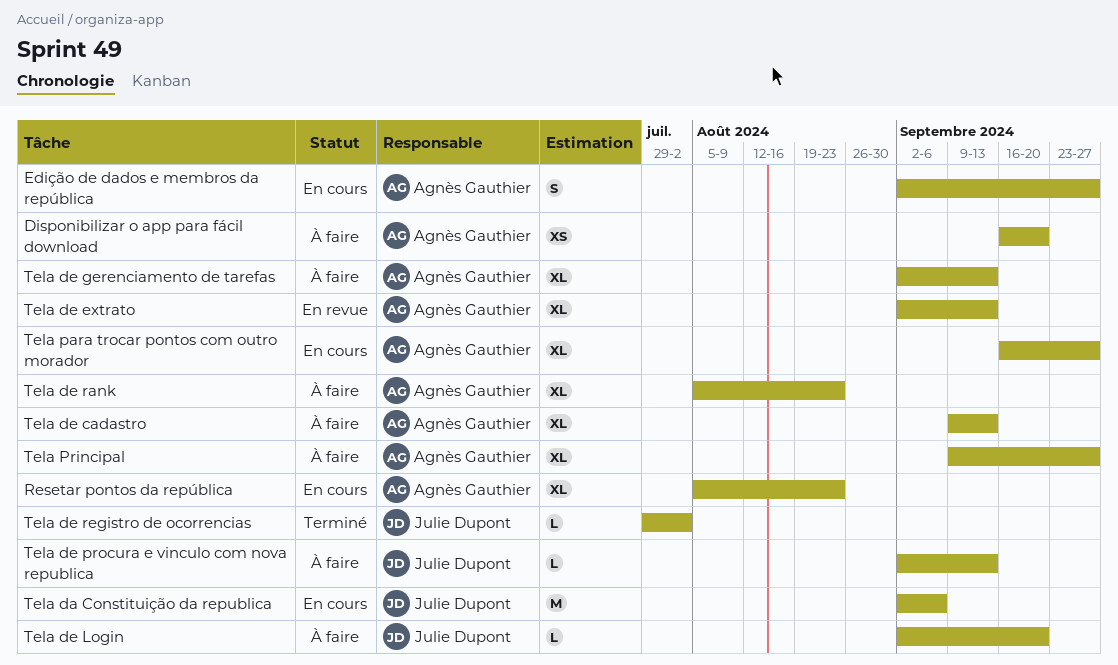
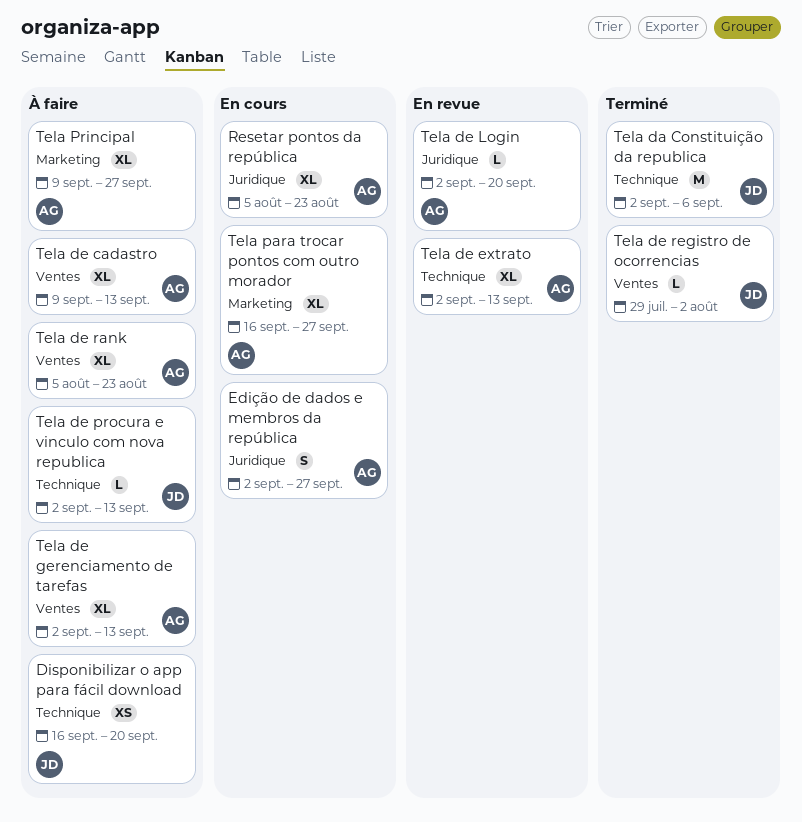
Disponibilizar o app para fácil download, owner: Agnès Gauthier -> Julie Dupont
Tela da Constituição da republica, status: En cours -> Terminé
Tela de Login, status: À faire -> En revue
Tela de Login, owner: Julie Dupont -> Agnès Gauthier

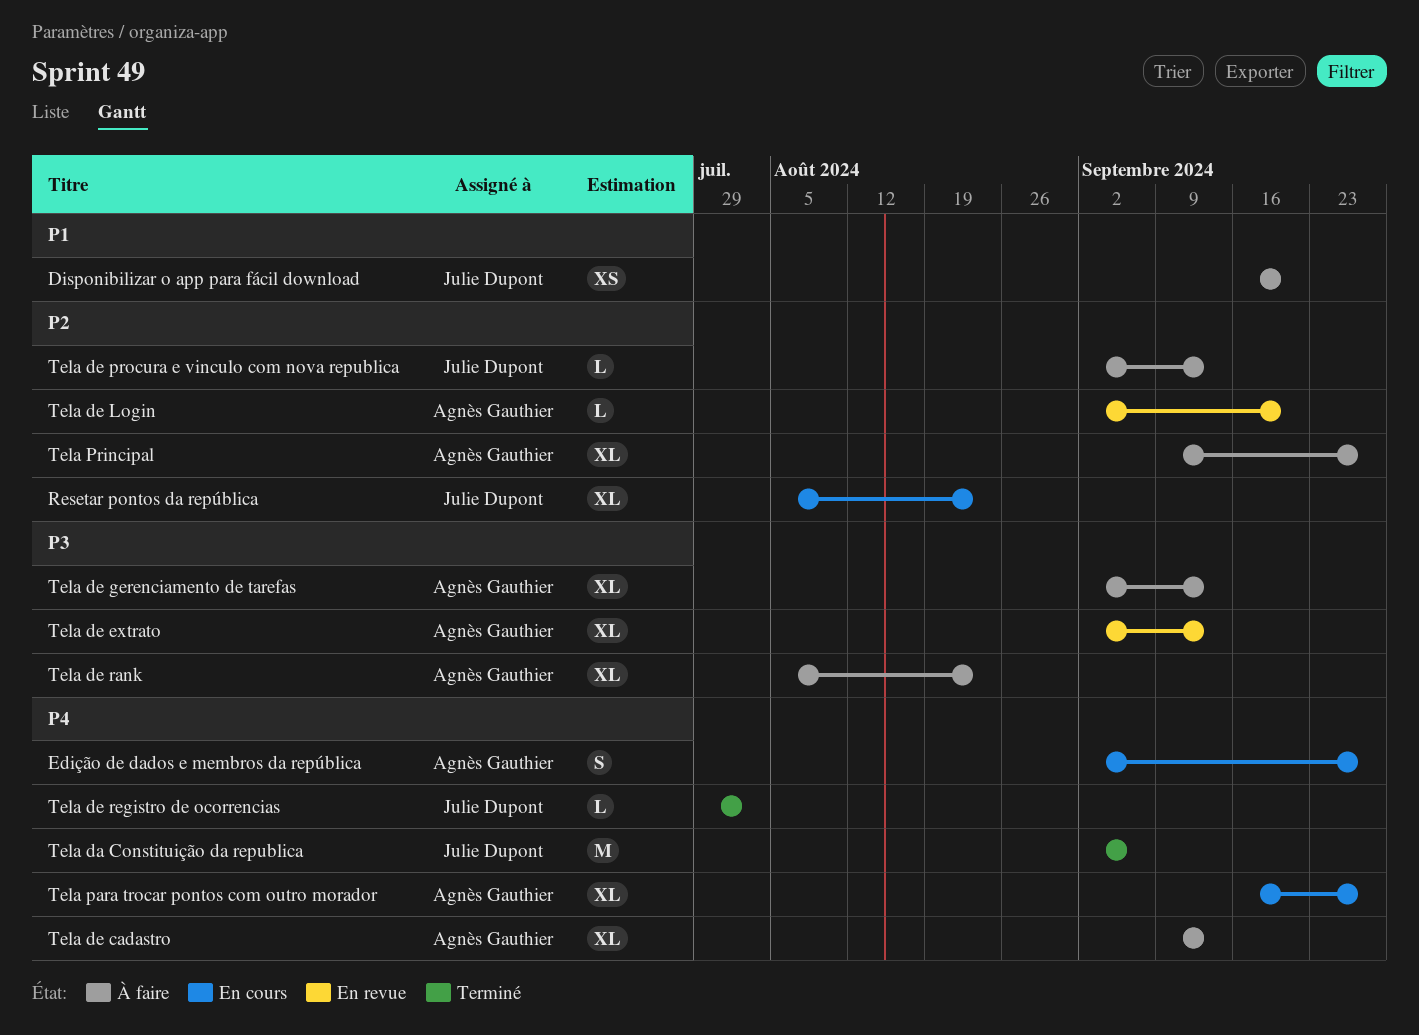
Resetar pontos da república, owner: Agnès Gauthier -> Julie Dupont

